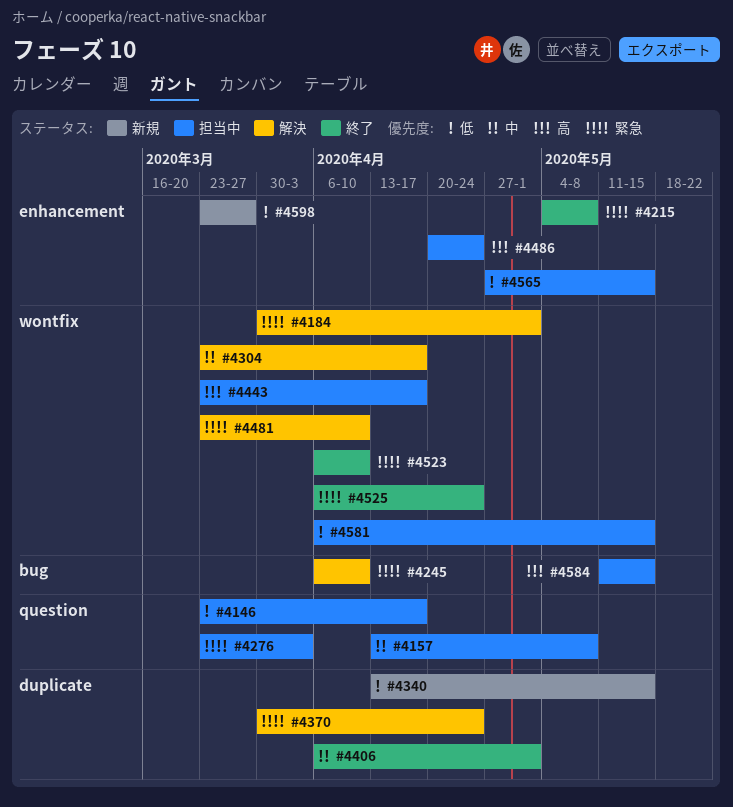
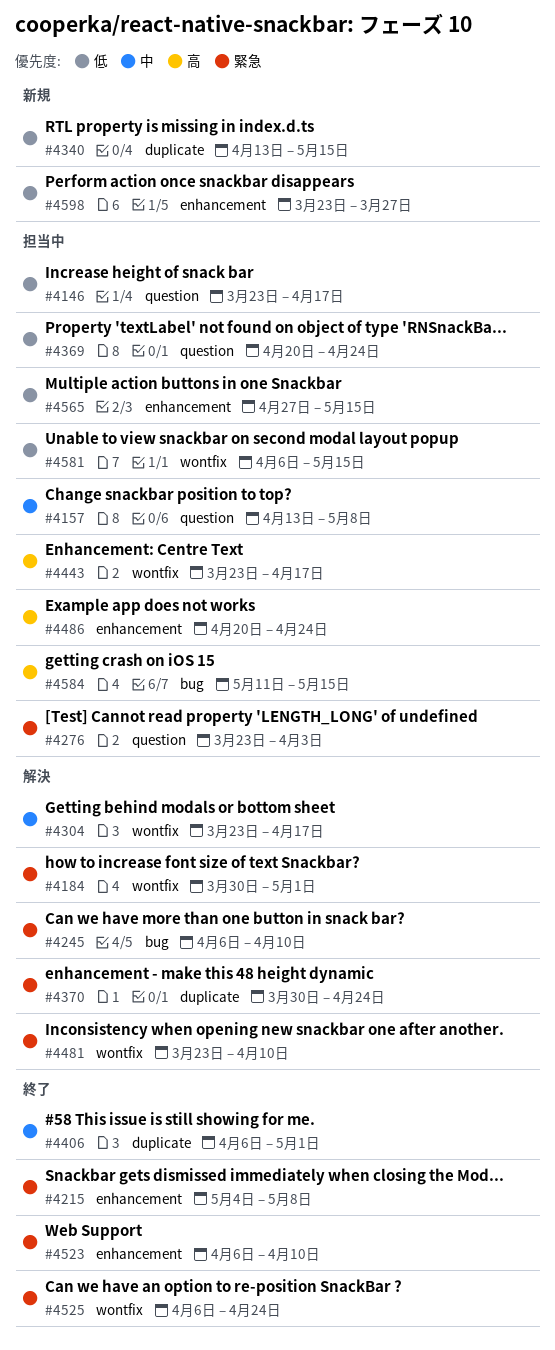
#4369: none -> present
#4523, label: wontfix -> enhancement

